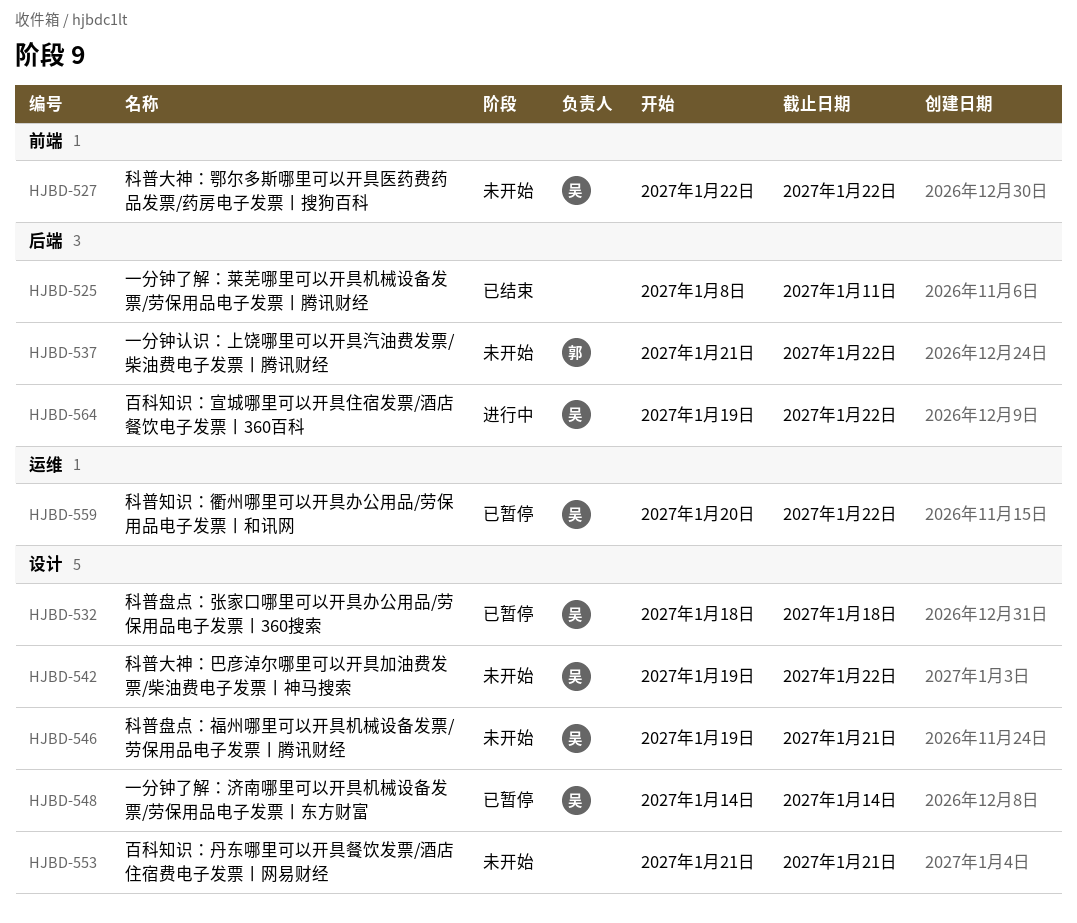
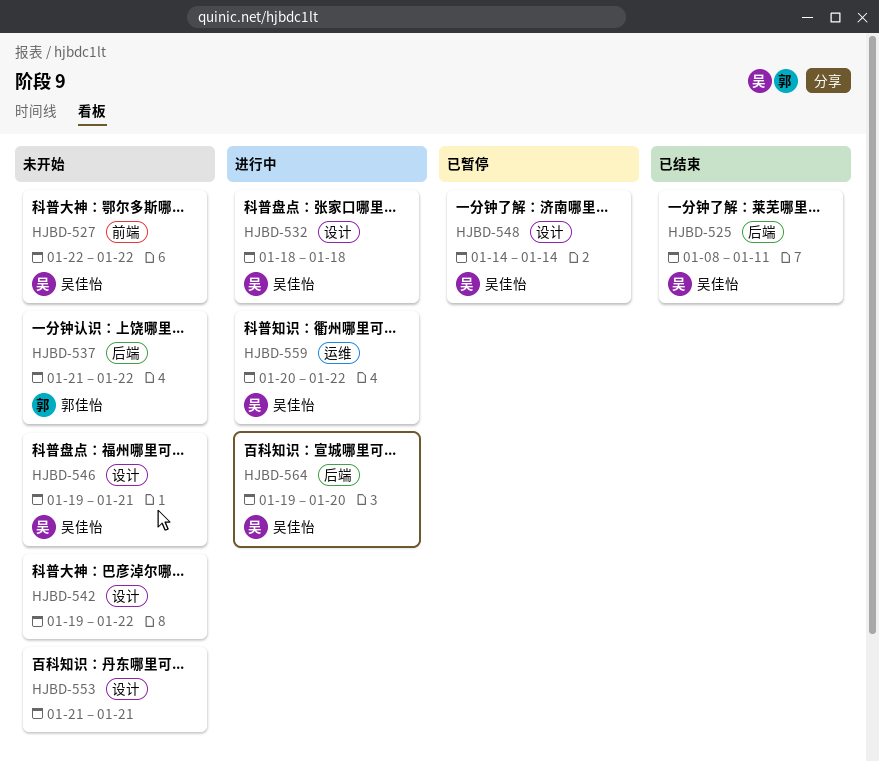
HJBD-525, owner: none -> 吴佳怡
HJBD-532, status: 已暂停 -> 进行中
HJBD-542, owner: 吴佳怡 -> none
HJBD-559, status: 已暂停 -> 进行中
HJBD-564, due: Jan 22 -> Jan 20

